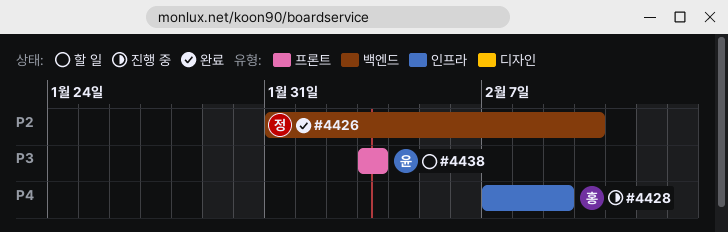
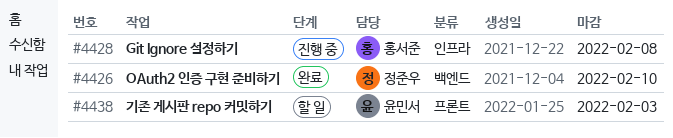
#4428, due: Feb 9 -> Feb 8

